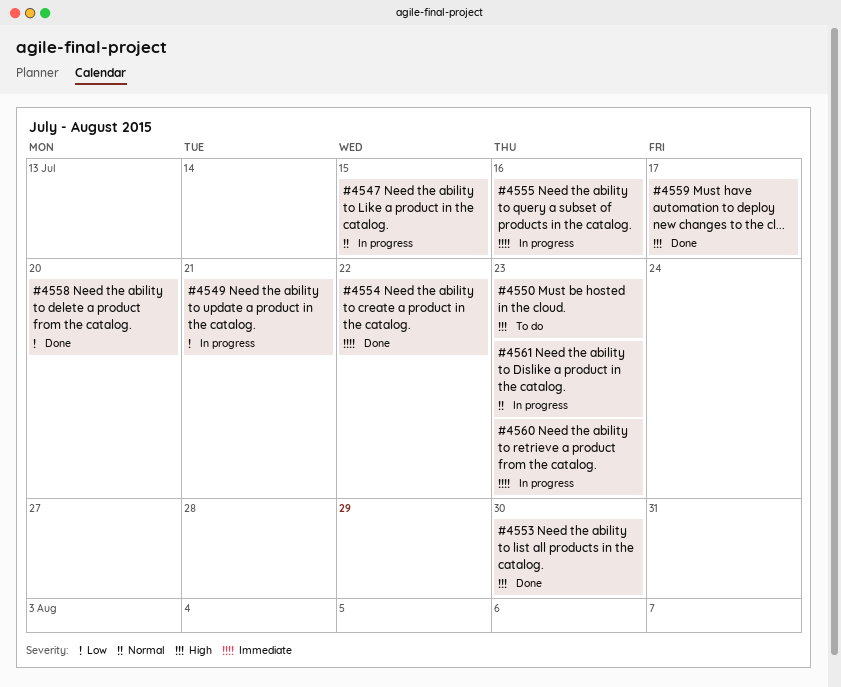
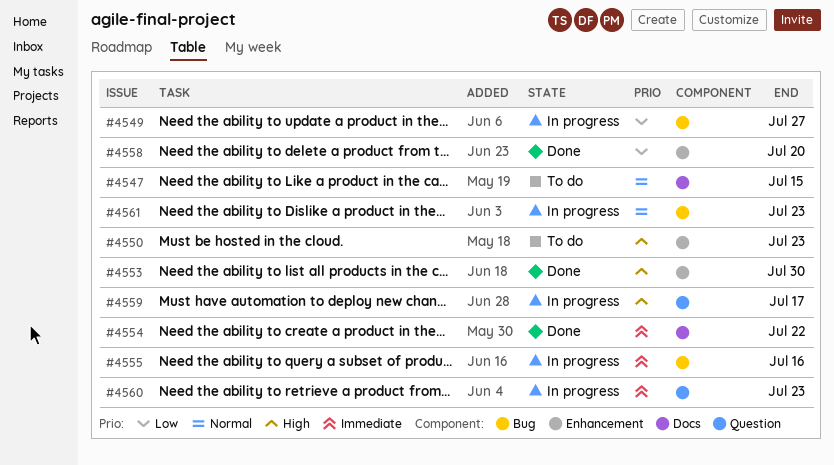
#4547, status: In progress -> To do
#4549, due: Jul 21 -> Jul 27
#4559, status: Done -> In progress

